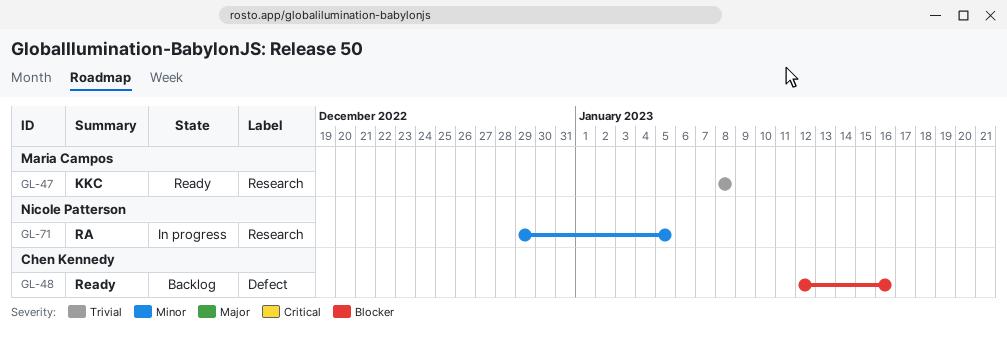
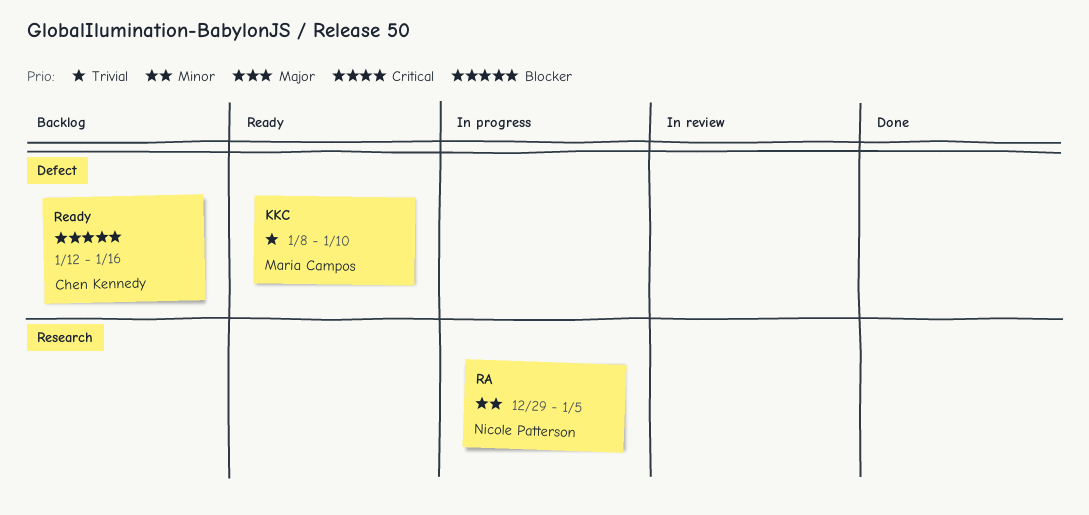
KKC, label: Research -> Defect
KKC, due: Jan 8 -> Jan 10

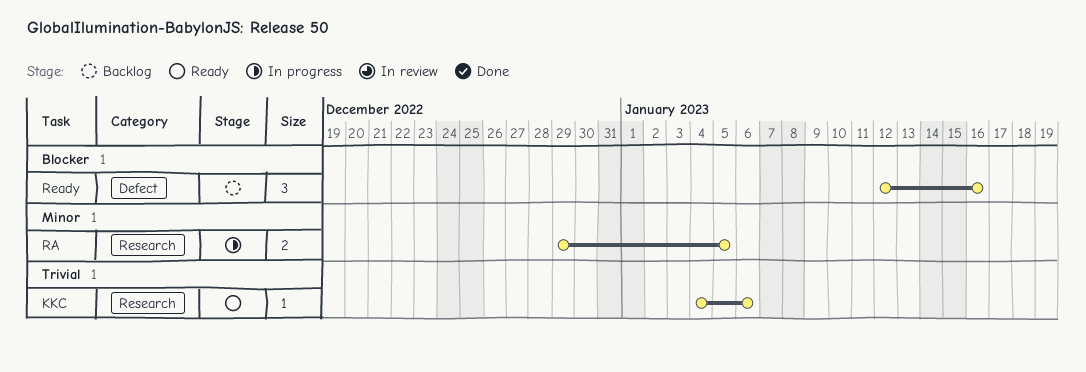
KKC, label: Defect -> Research
KKC, start: Jan 8 -> Jan 4
KKC, due: Jan 10 -> Jan 6

